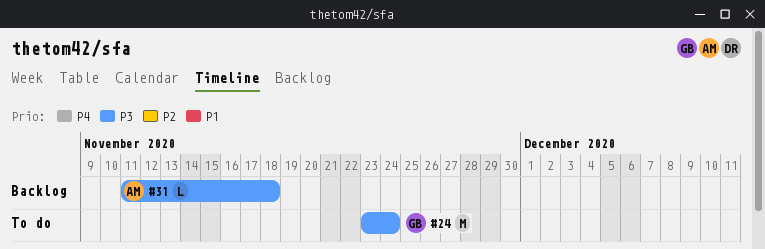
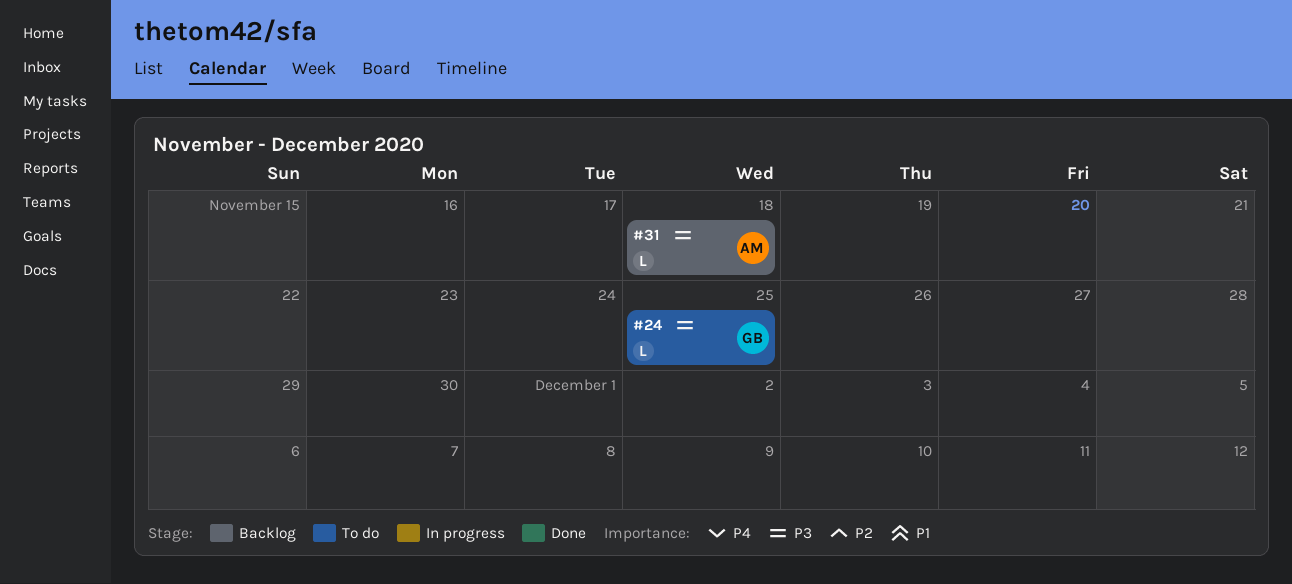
#24, estimate: M -> L
#24, due: Nov 24 -> Nov 25

